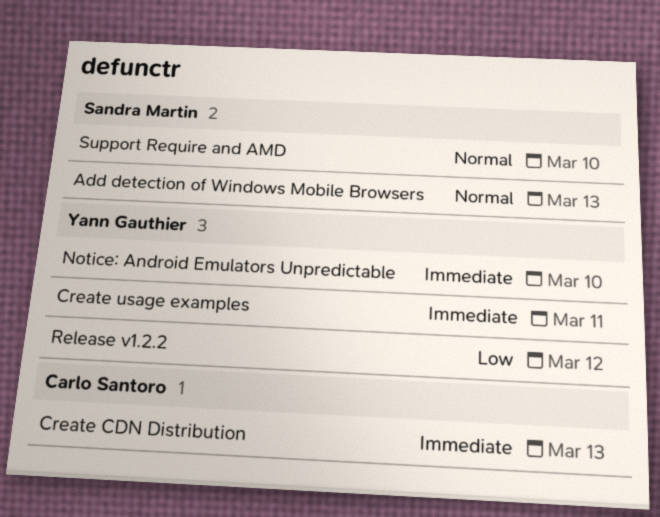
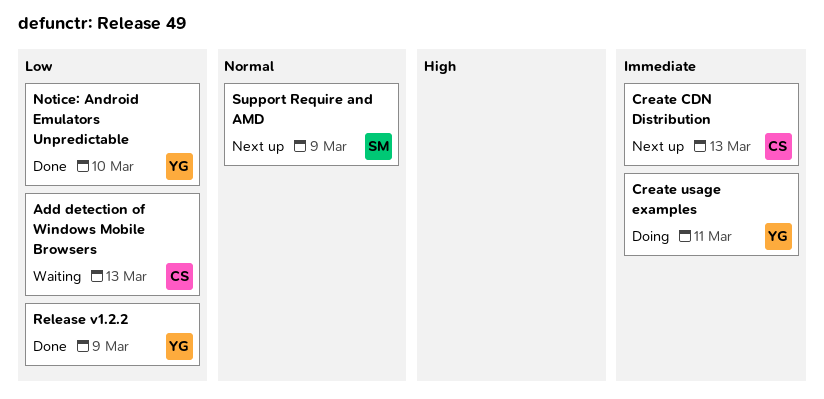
Add detection of Windows Mobile Browsers, owner: Sandra Martin -> Carlo Santoro
Add detection of Windows Mobile Browsers, priority: Normal -> Low
Notice: Android Emulators Unpredictable, priority: Immediate -> Low
Release v1.2.2, due: Mar 12 -> Mar 9
Support Require and AMD, due: Mar 10 -> Mar 9

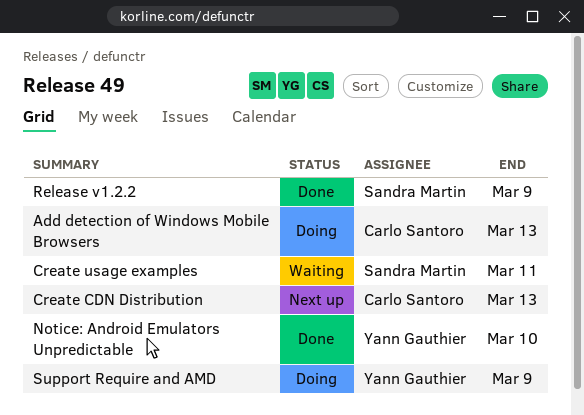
Add detection of Windows Mobile Browsers, status: Waiting -> Doing
Create usage examples, status: Doing -> Waiting
Create usage examples, owner: Yann Gauthier -> Sandra Martin
Release v1.2.2, owner: Yann Gauthier -> Sandra Martin
Support Require and AMD, status: Next up -> Doing
Support Require and AMD, owner: Sandra Martin -> Yann Gauthier

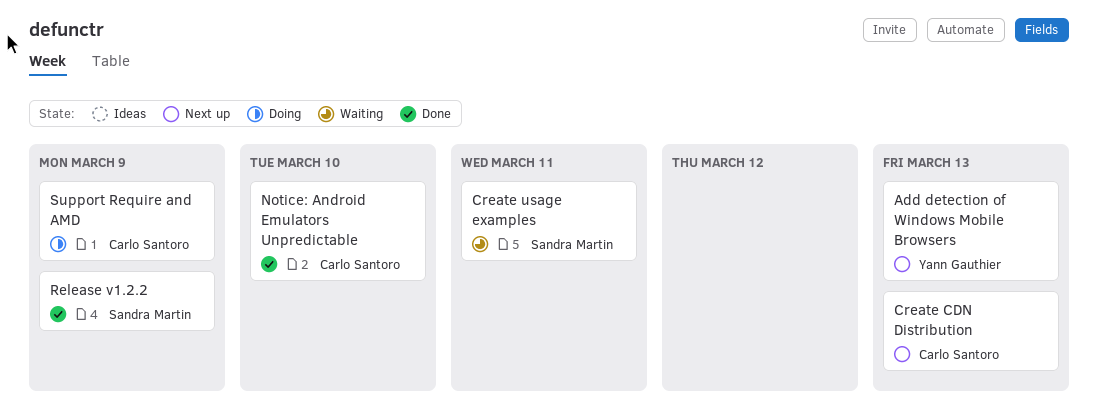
Add detection of Windows Mobile Browsers, status: Doing -> Next up
Add detection of Windows Mobile Browsers, owner: Carlo Santoro -> Yann Gauthier
Notice: Android Emulators Unpredictable, owner: Yann Gauthier -> Carlo Santoro
Support Require and AMD, owner: Yann Gauthier -> Carlo Santoro

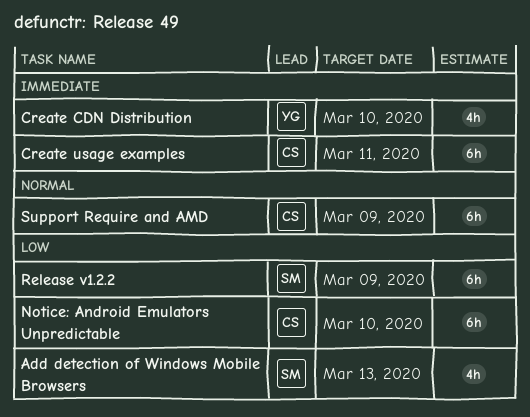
Add detection of Windows Mobile Browsers, owner: Yann Gauthier -> Sandra Martin
Create CDN Distribution, owner: Carlo Santoro -> Yann Gauthier
Create CDN Distribution, due: Mar 13 -> Mar 10
Create usage examples, owner: Sandra Martin -> Carlo Santoro

